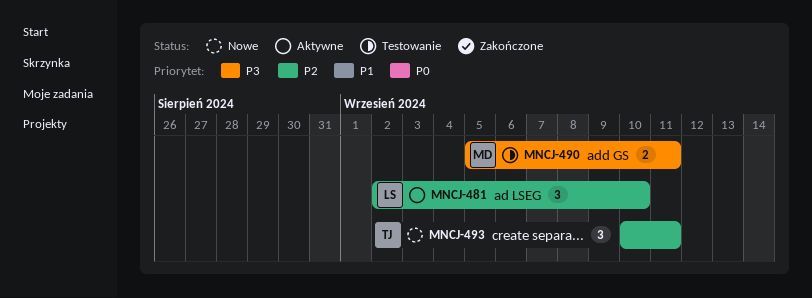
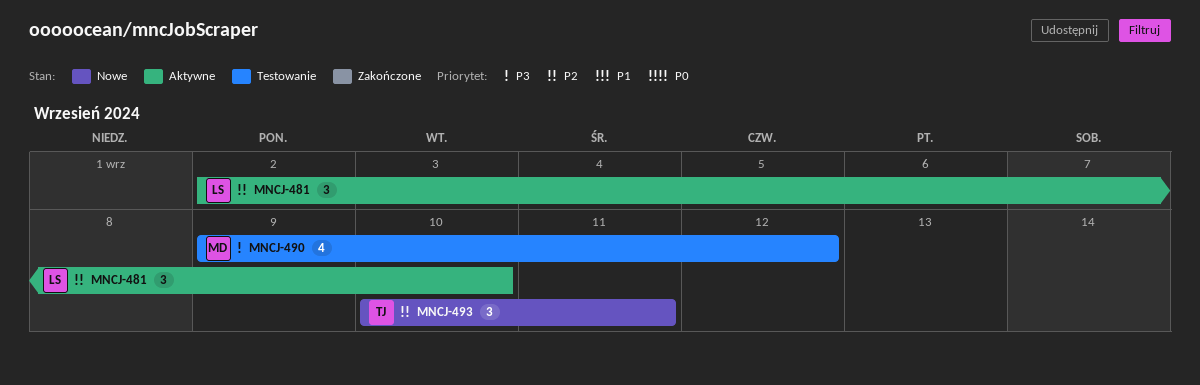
MNCJ-490, estimate: 2 -> 4
MNCJ-490, start: Sep 5 -> Sep 9
MNCJ-490, due: Sep 11 -> Sep 12

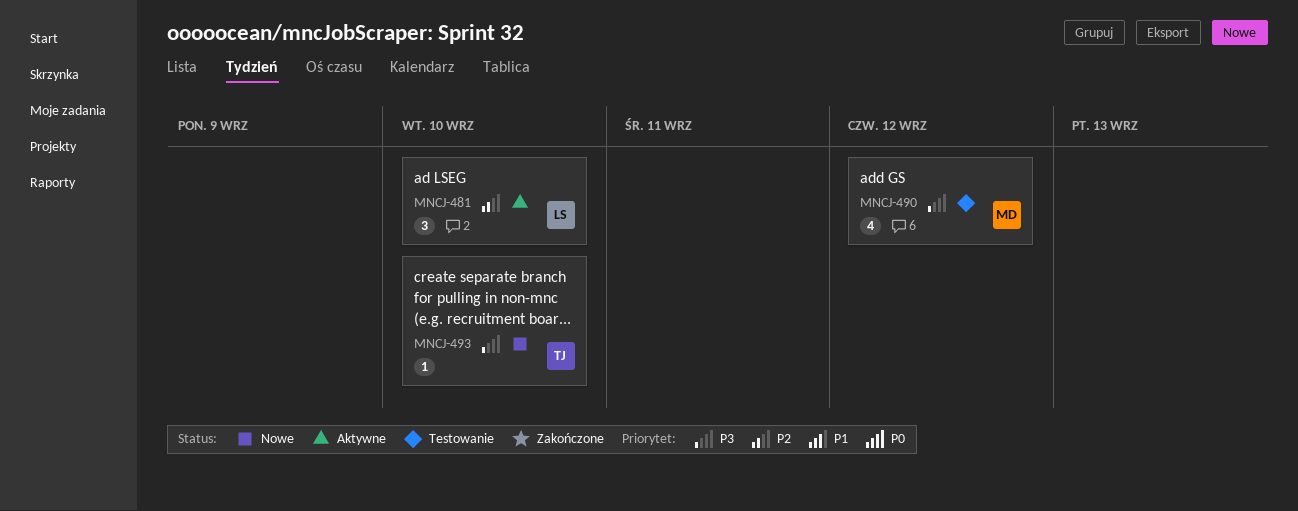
MNCJ-493, priority: P2 -> P3
MNCJ-493, estimate: 3 -> 1
MNCJ-493, due: Sep 11 -> Sep 10

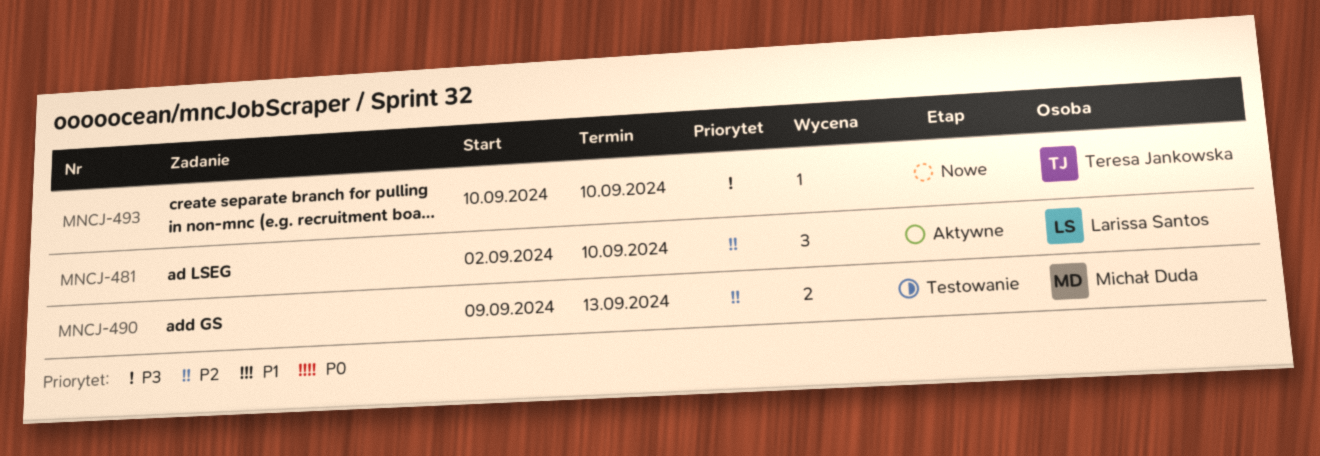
MNCJ-490, priority: P3 -> P2
MNCJ-490, estimate: 4 -> 2
MNCJ-490, due: Sep 12 -> Sep 13

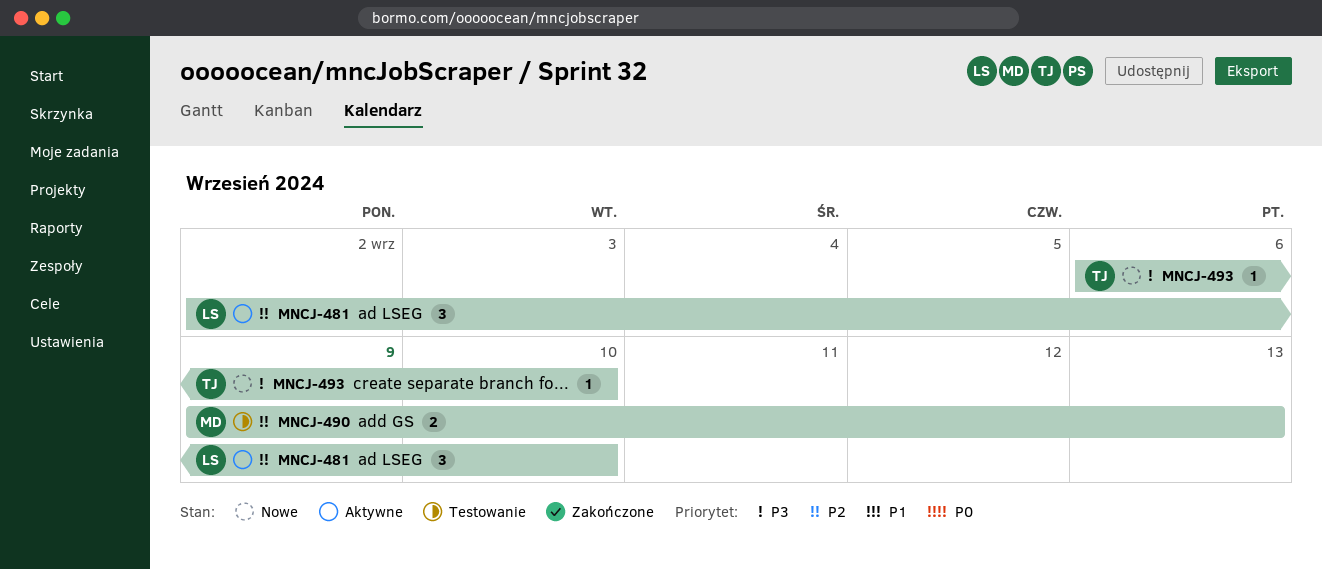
MNCJ-493, start: Sep 10 -> Sep 6

